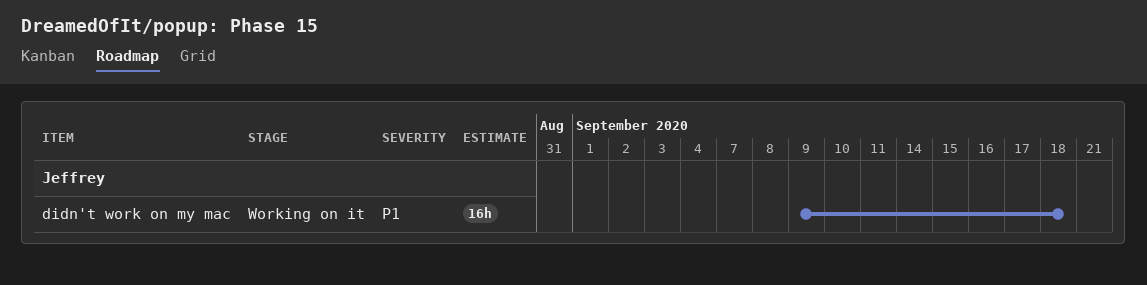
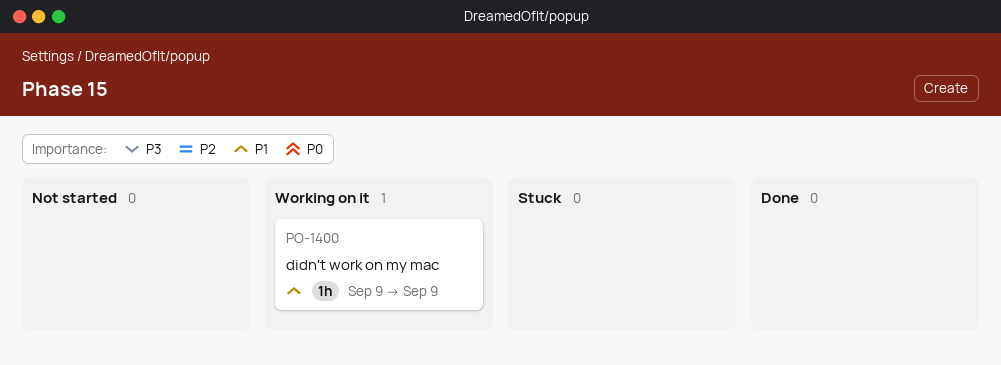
didn't work on my mac, estimate: 16h -> 1h
didn't work on my mac, due: Sep 18 -> Sep 9

